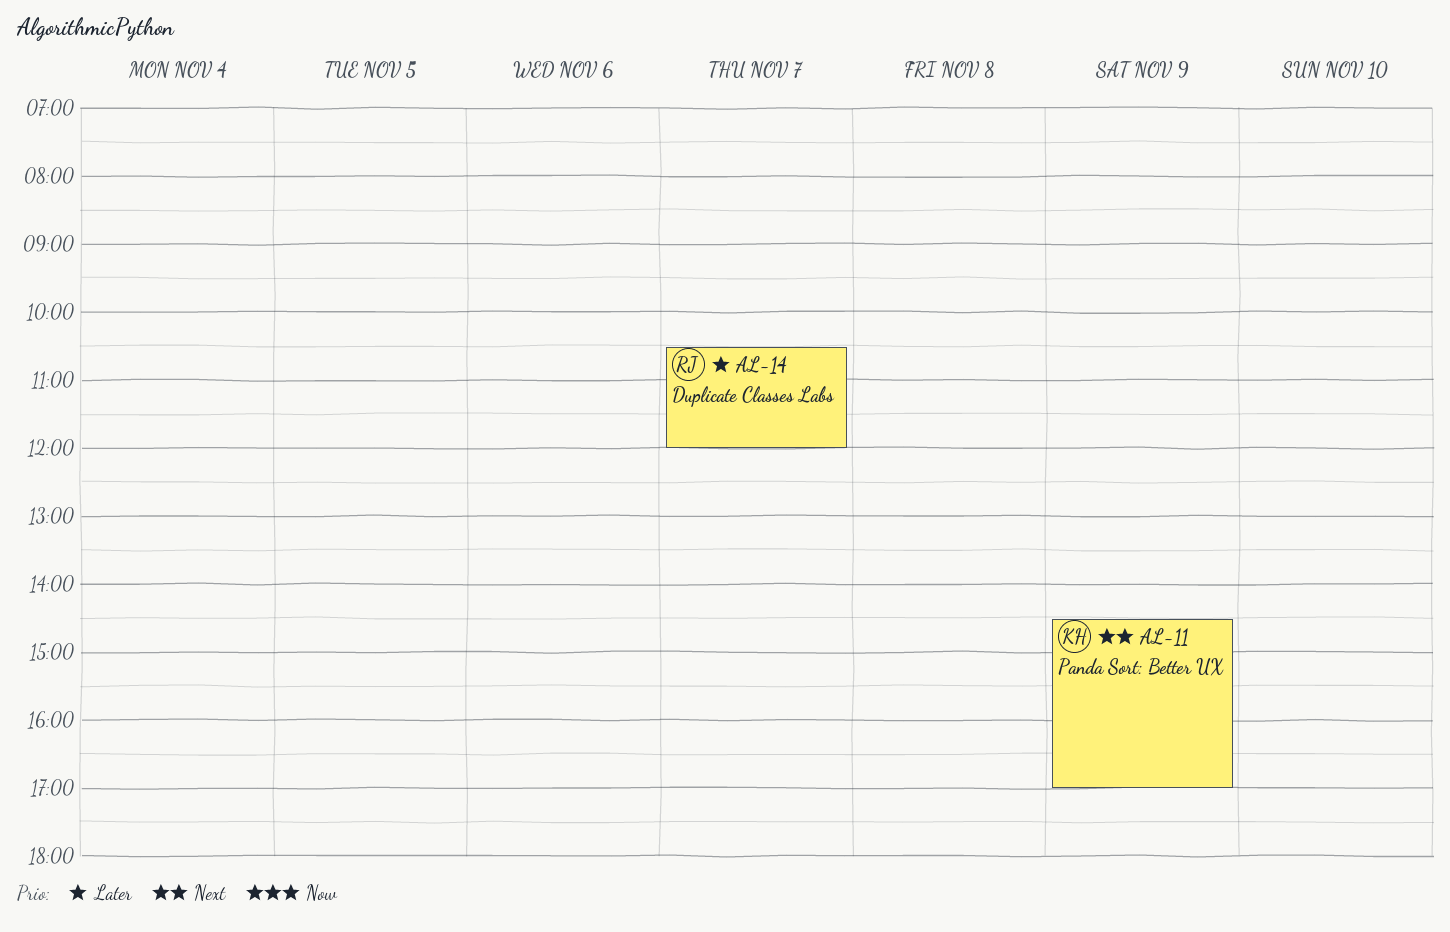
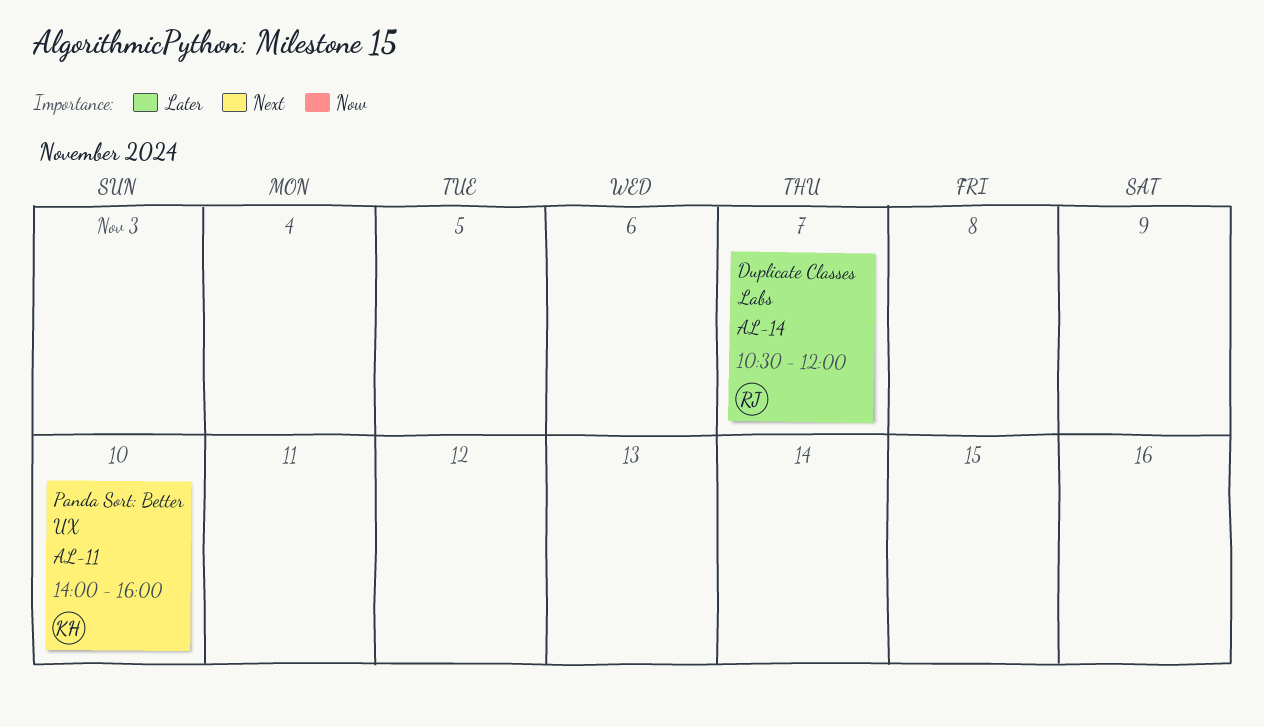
AL-11, day: Nov 9 -> Nov 10
AL-11, begins: 14:30 -> 14:00
AL-11, ends: 17:00 -> 16:00

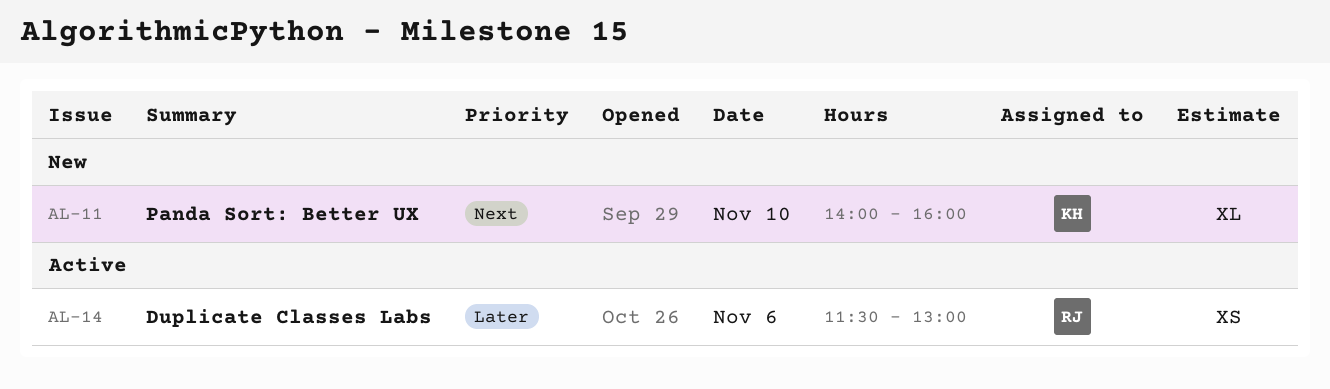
AL-14, day: Nov 7 -> Nov 6
AL-14, begins: 10:30 -> 11:30
AL-14, ends: 12:00 -> 13:00

